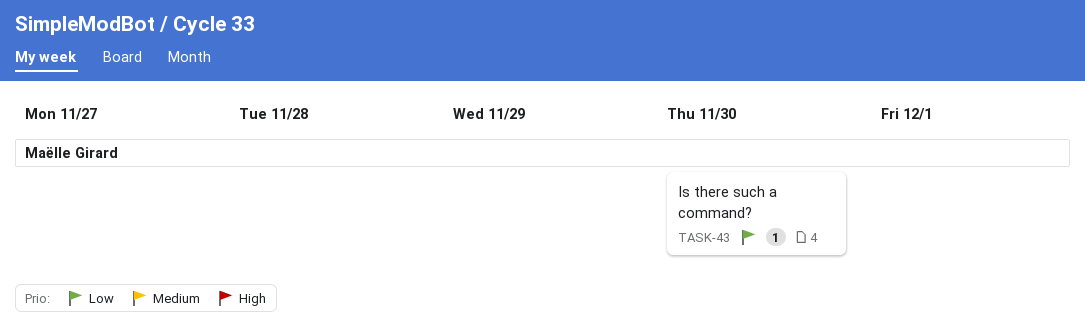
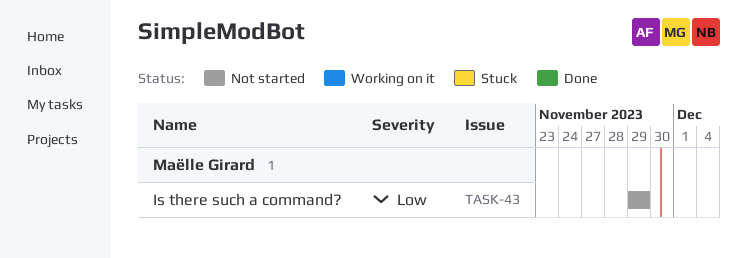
TASK-43, due: Nov 30 -> Nov 29

